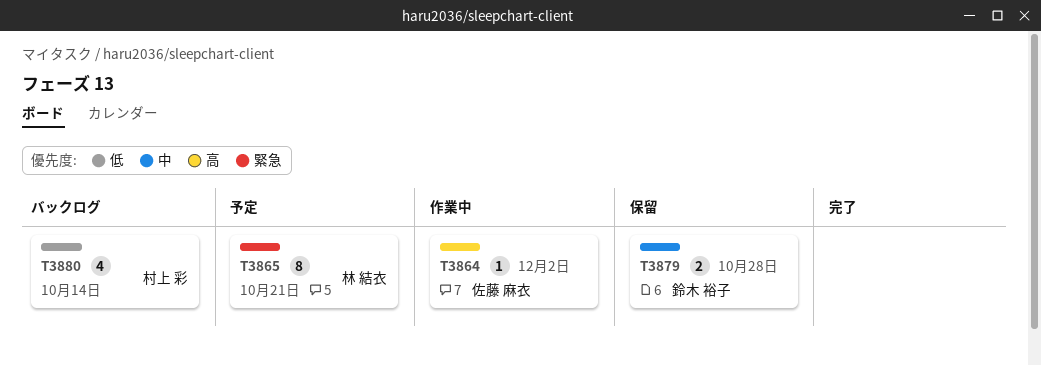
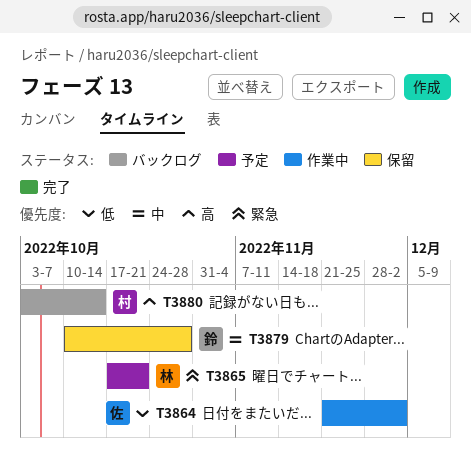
T3864, priority: 高 -> 低
T3880, priority: 低 -> 高

